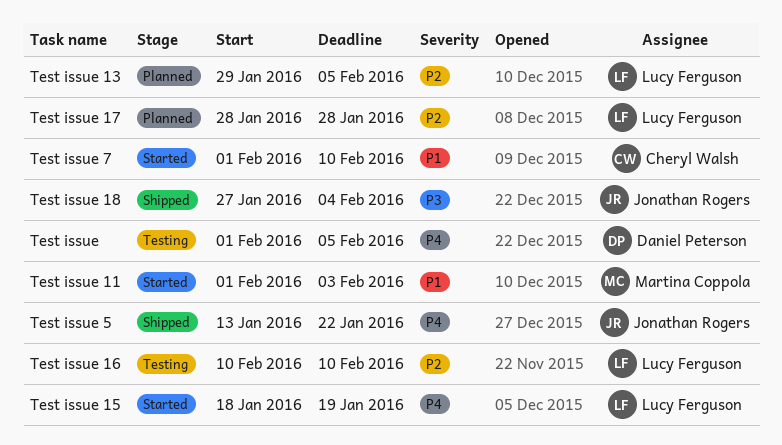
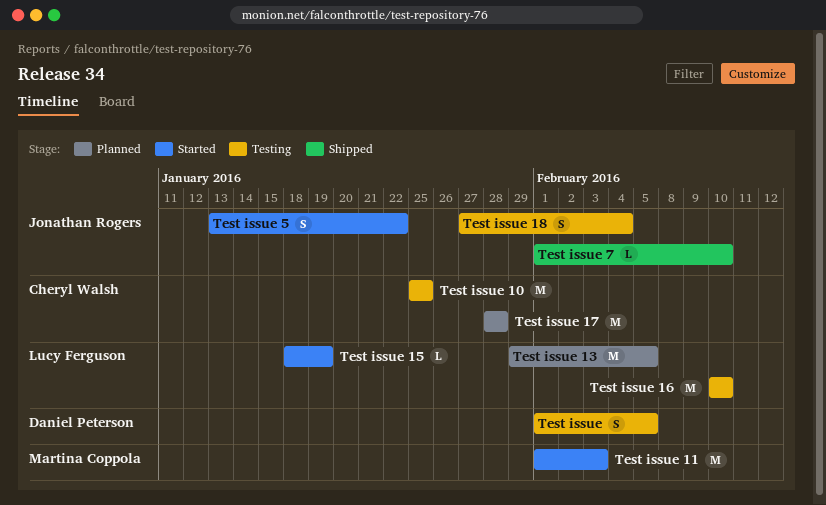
Test issue 10: none -> present
Test issue 17, owner: Lucy Ferguson -> Cheryl Walsh
Test issue 18, status: Shipped -> Testing
Test issue 5, status: Shipped -> Started
Test issue 7, status: Started -> Shipped
Test issue 7, owner: Cheryl Walsh -> Jonathan Rogers

